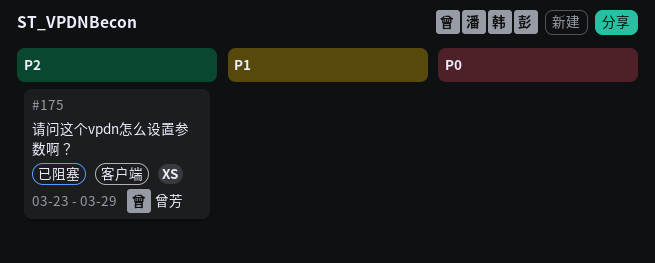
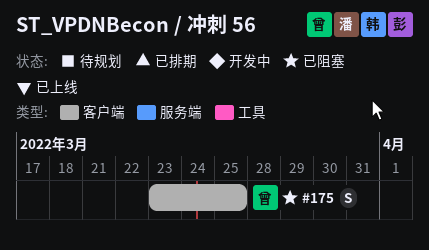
#175, estimate: XS -> S
#175, due: Mar 29 -> Mar 25

